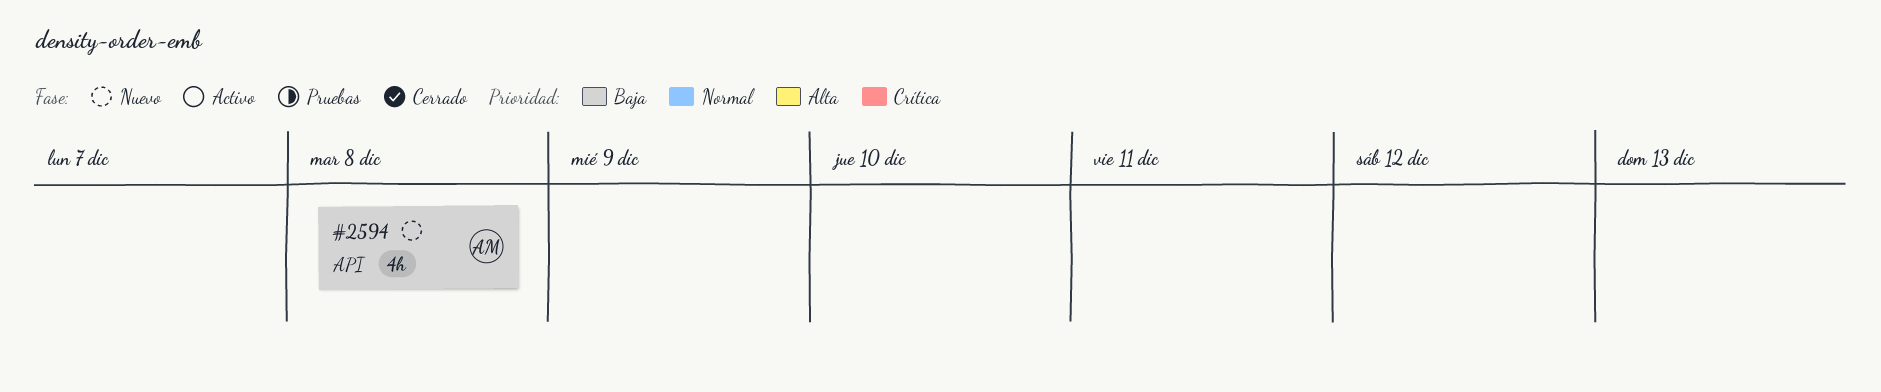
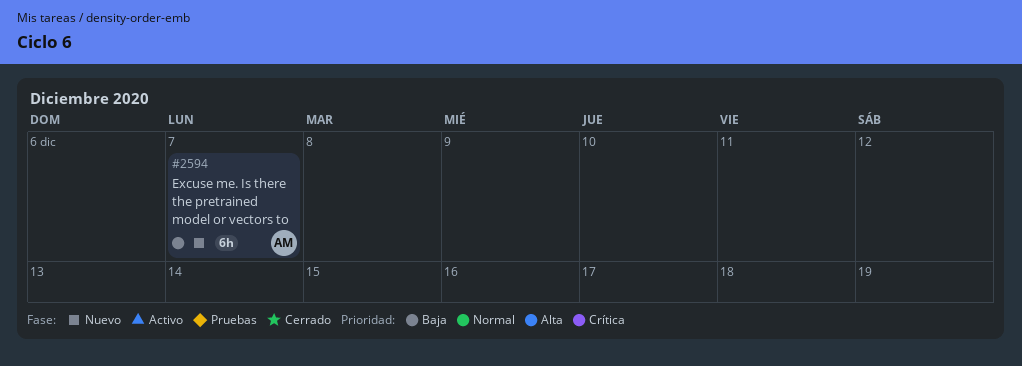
#2594, estimate: 4h -> 6h
#2594, due: Dec 8 -> Dec 7

